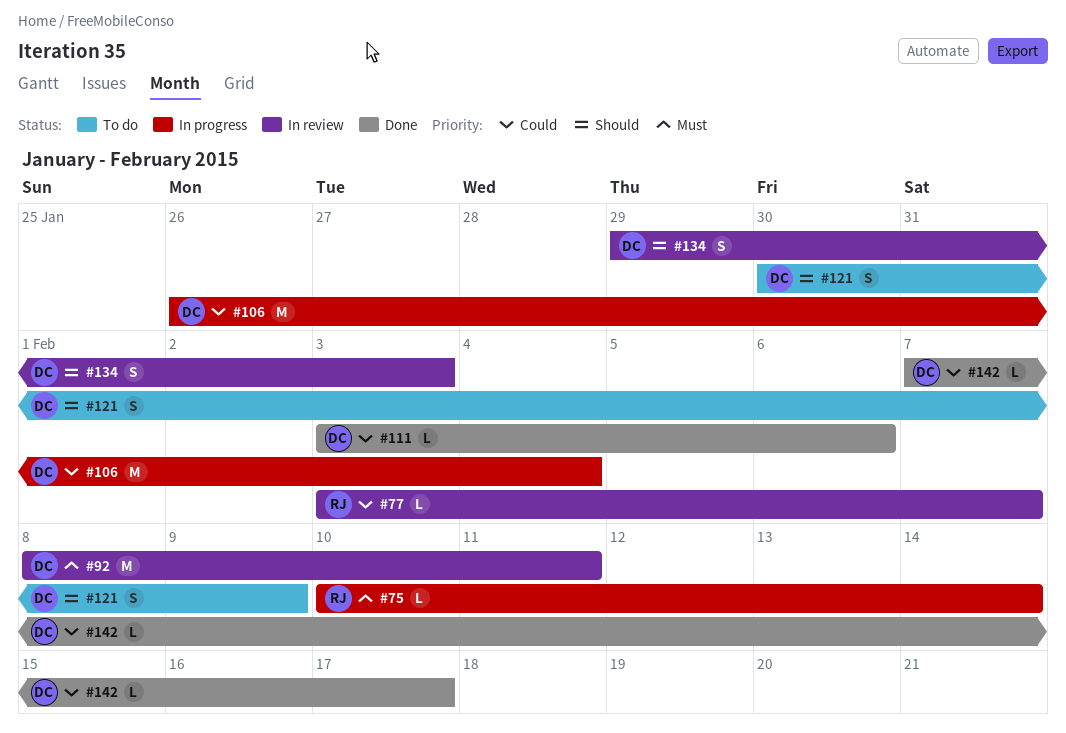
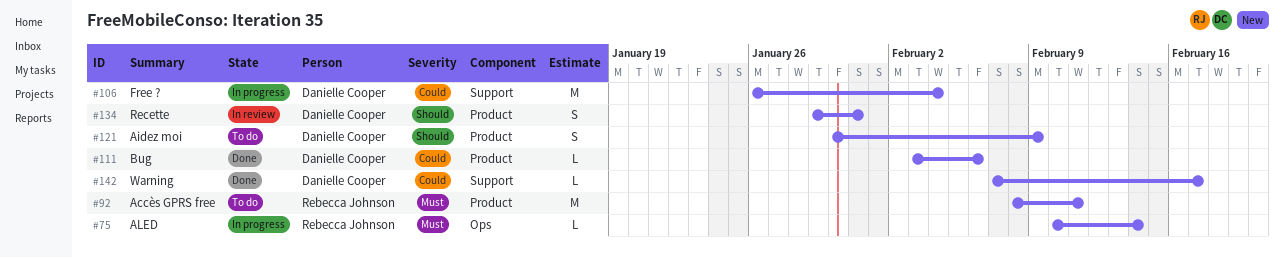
#77: present -> none
#92, status: In review -> To do
#92, owner: Danielle Cooper -> Rebecca Johnson
#134, due: Feb 3 -> Jan 31

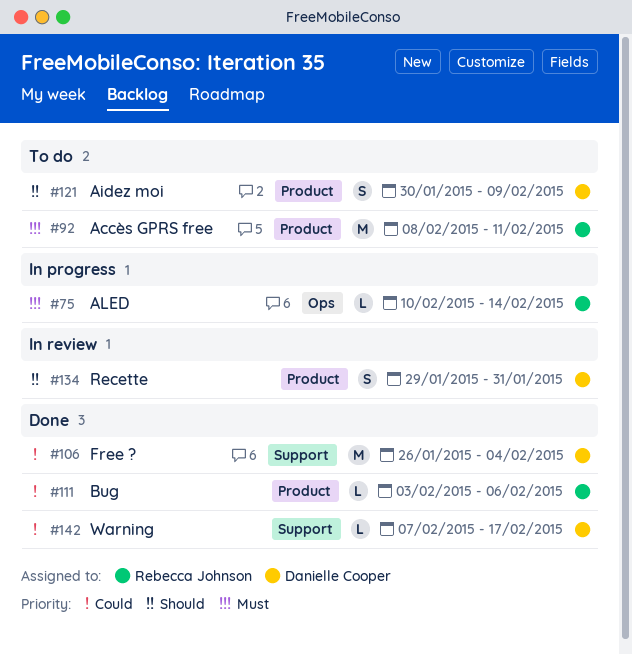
#106, status: In progress -> Done
#111, owner: Danielle Cooper -> Rebecca Johnson

